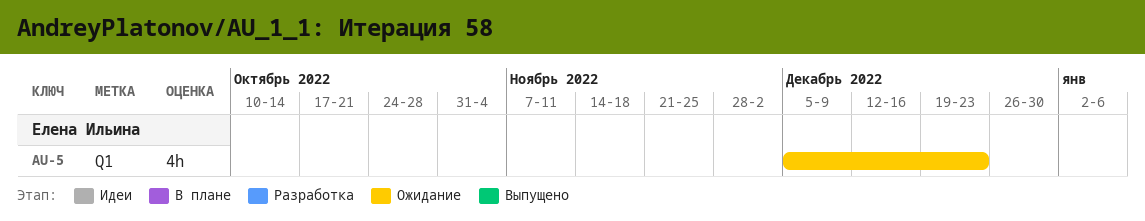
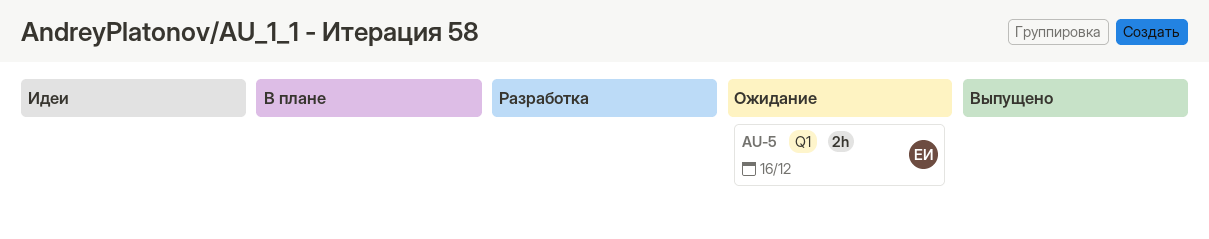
AU-5, estimate: 4h -> 2h
AU-5, due: Dec 23 -> Dec 16

